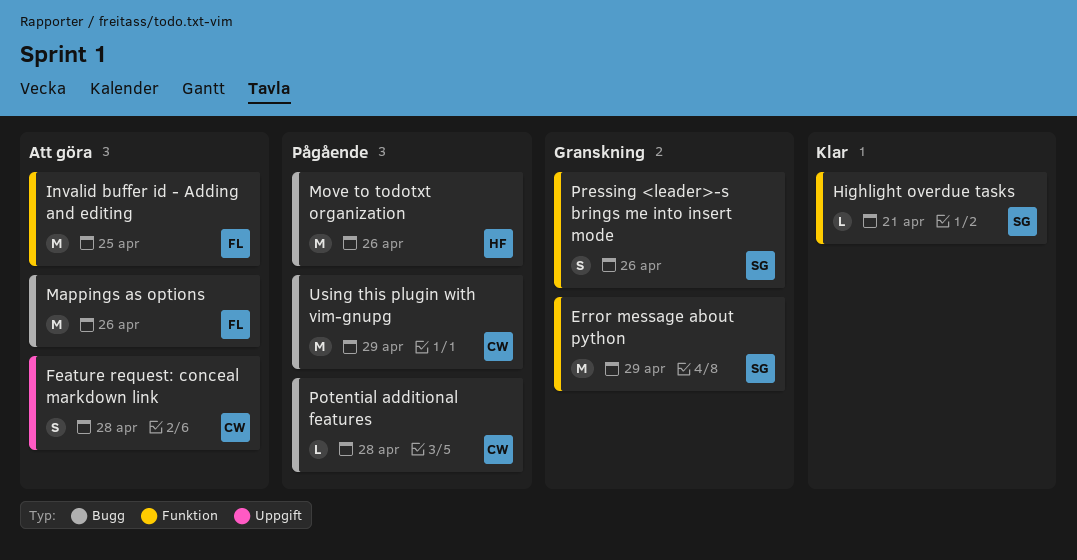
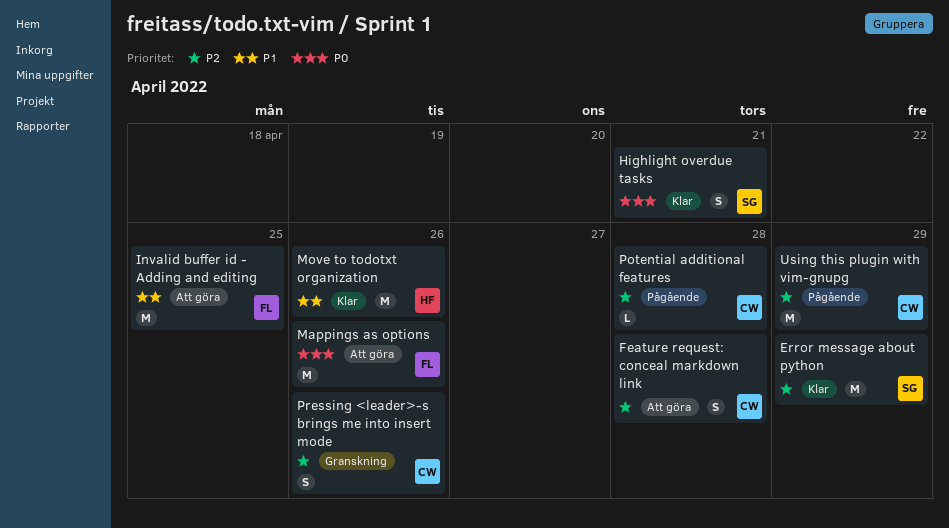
Error message about python, status: Granskning -> Klar
Highlight overdue tasks, estimate: L -> S
Move to todotxt organization, status: Pågående -> Klar
Pressing <leader>-s brings me into insert mode, owner: SG -> CW

